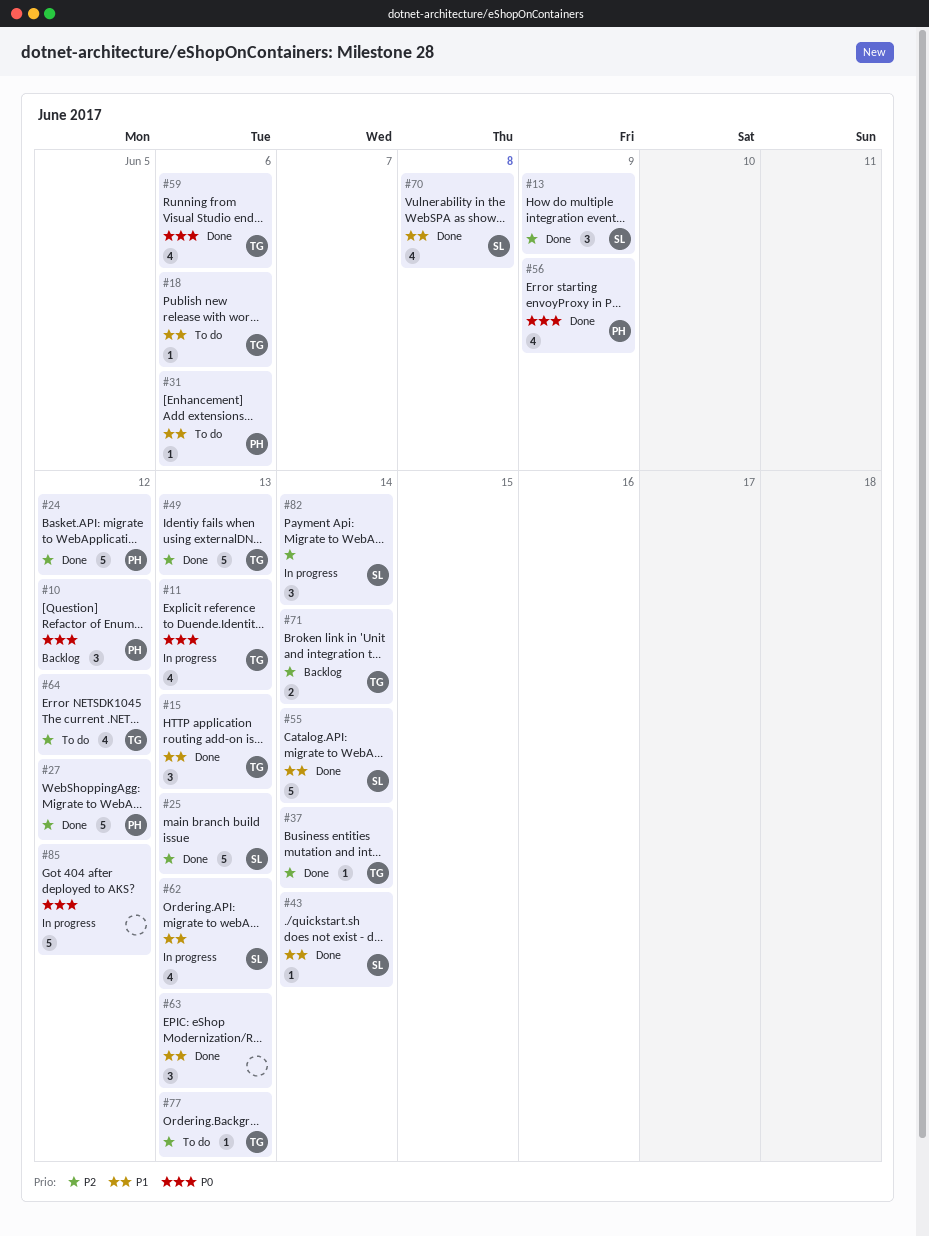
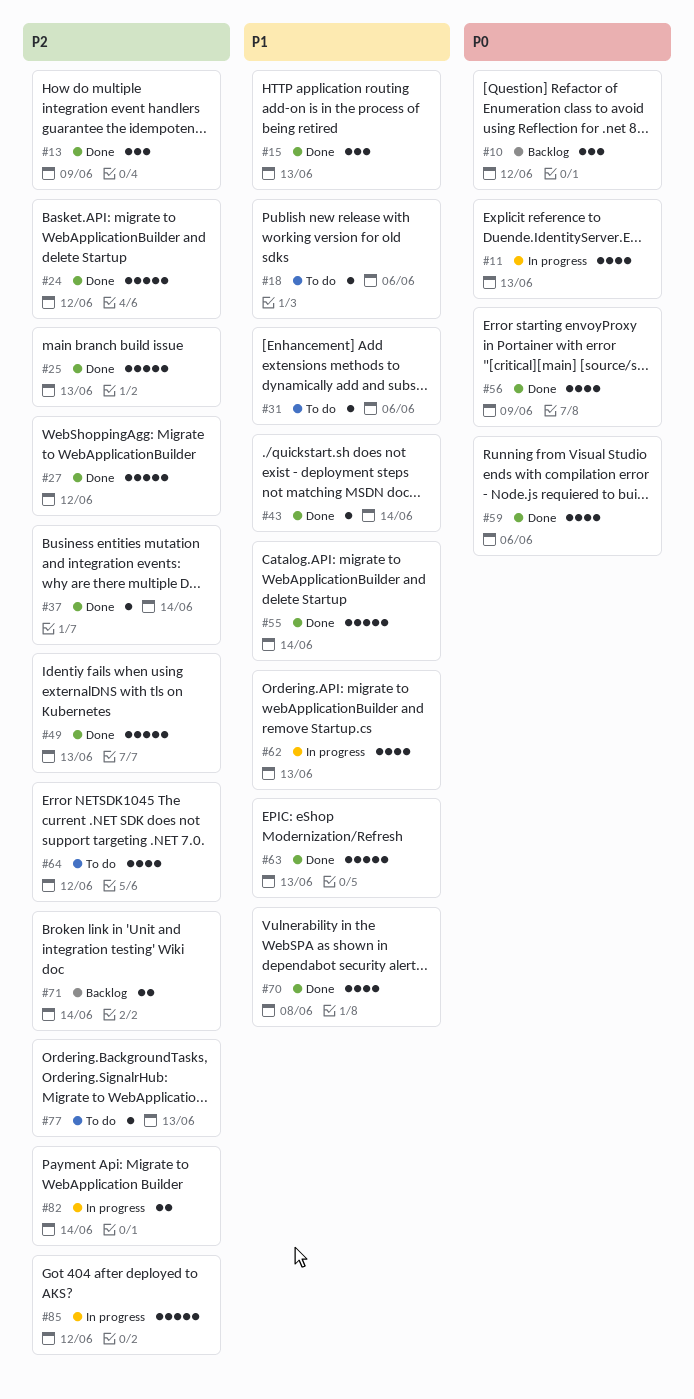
#63, estimate: 3 -> 5
#82, estimate: 3 -> 2
#85, priority: P0 -> P2

